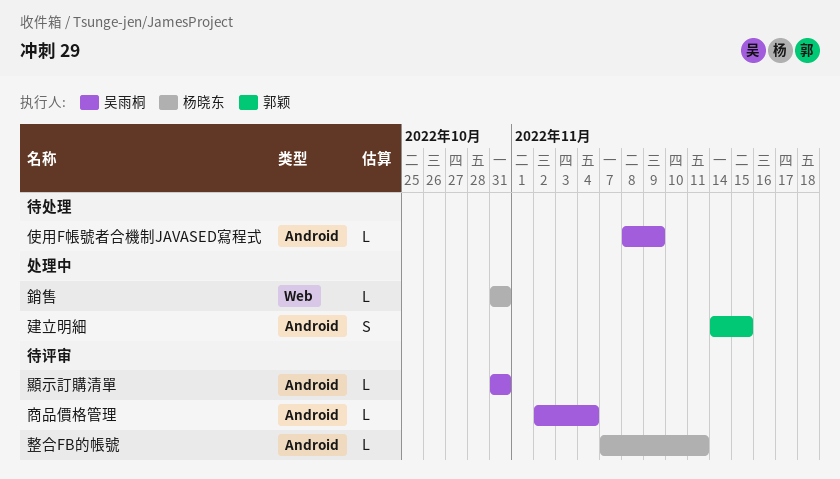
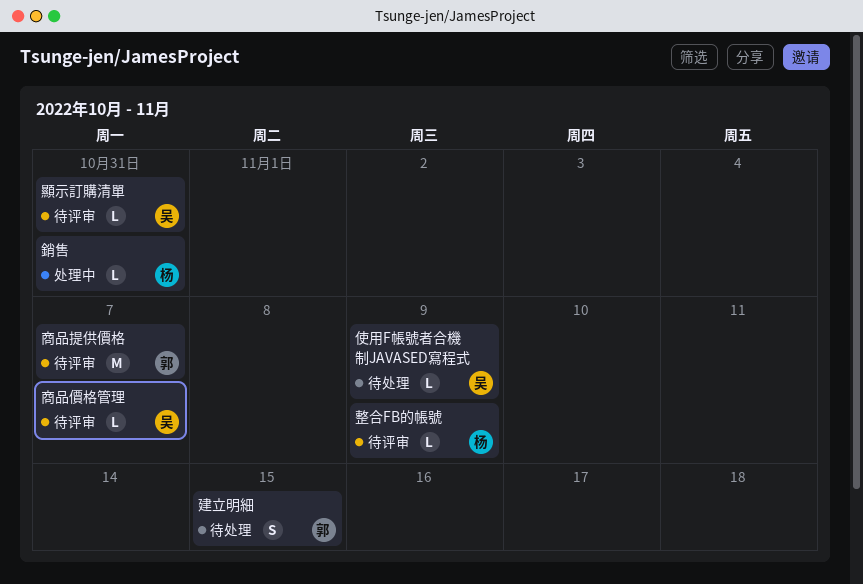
商品價格管理, due: Nov 4 -> Nov 7
商品提供價格: none -> present
建立明細, status: 处理中 -> 待处理
整合FB的帳號, due: Nov 11 -> Nov 9

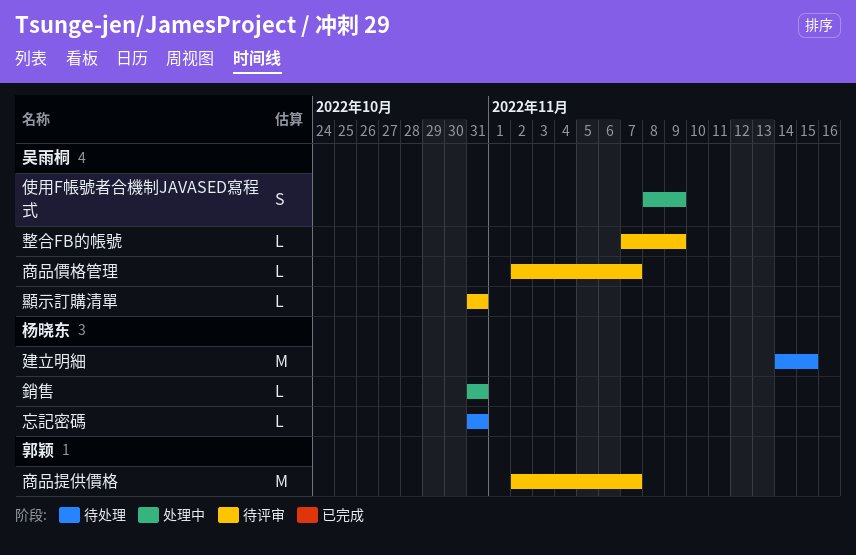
使用F帳號者合機制JAVASED寫程式, status: 待处理 -> 处理中
使用F帳號者合機制JAVASED寫程式, estimate: L -> S
建立明細, owner: 郭颖 -> 杨晓东
建立明細, estimate: S -> M
忘記密碼: none -> present
整合FB的帳號, owner: 杨晓东 -> 吴雨桐

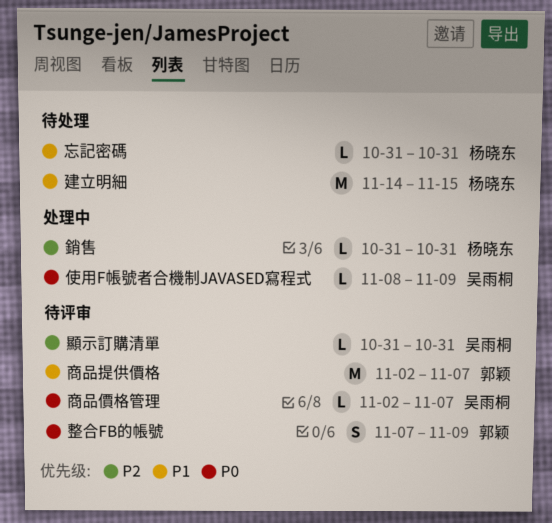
使用F帳號者合機制JAVASED寫程式, estimate: S -> L
整合FB的帳號, owner: 吴雨桐 -> 郭颖
整合FB的帳號, estimate: L -> S

